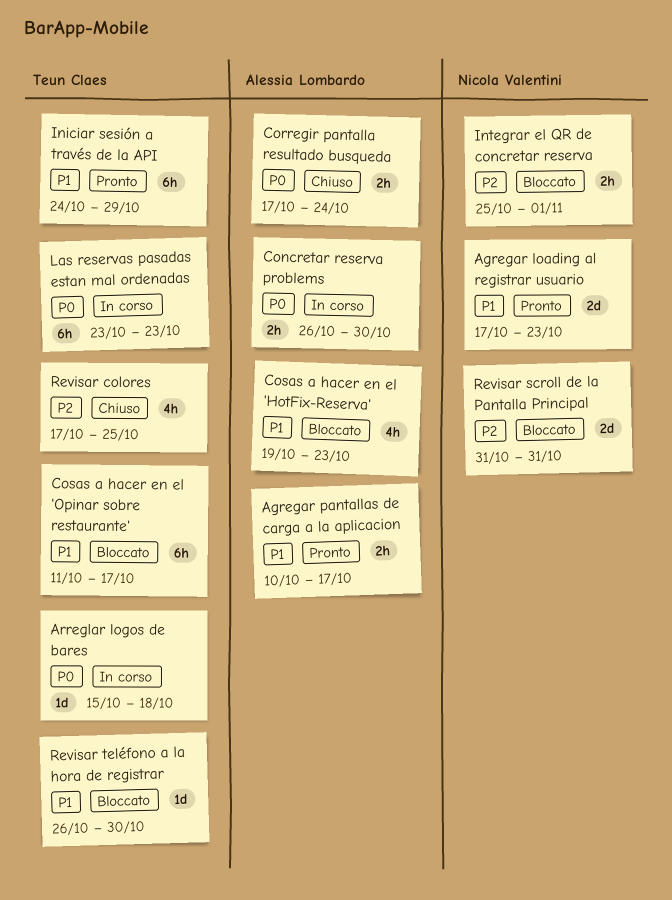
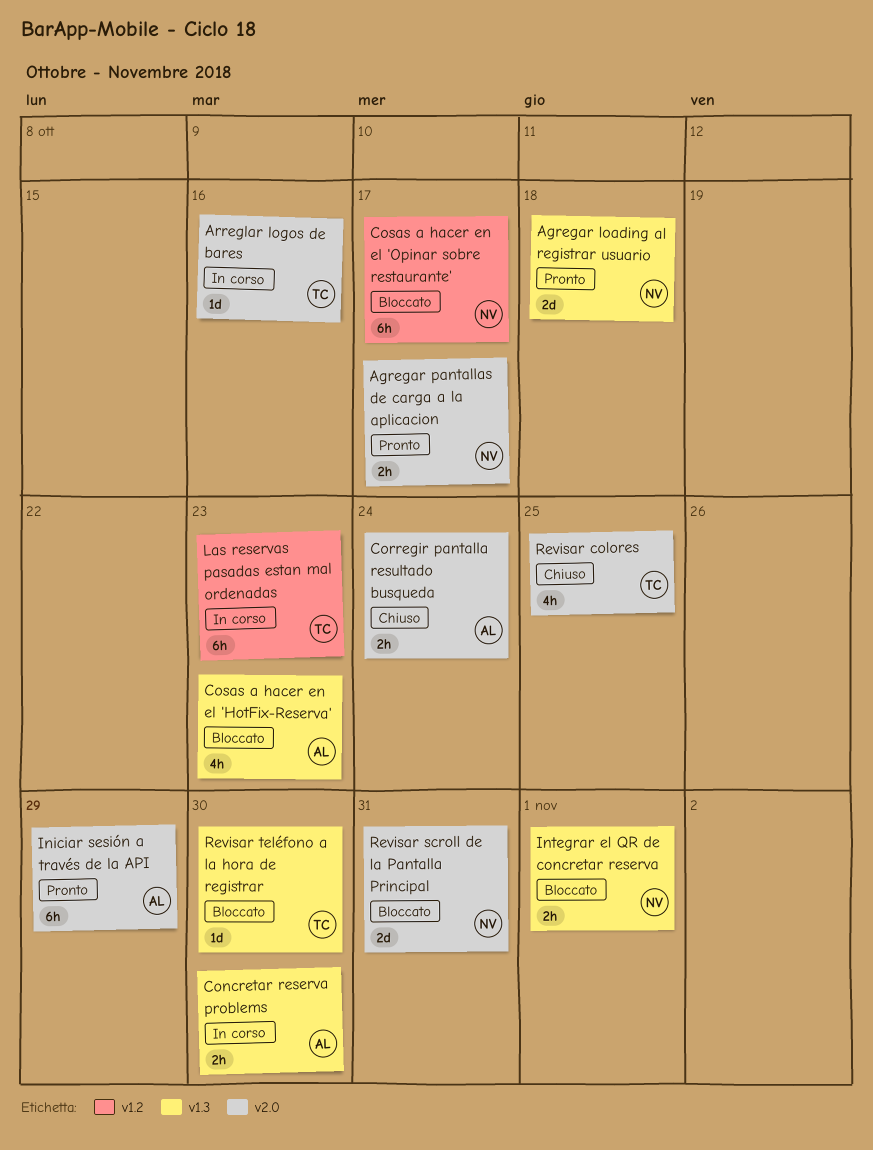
Agregar loading al registrar usuario, due: Oct 23 -> Oct 18
Agregar pantallas de carga a la aplicacion, owner: Alessia Lombardo -> Nicola Valentini
Arreglar logos de bares, due: Oct 18 -> Oct 16
Cosas a hacer en el 'Opinar sobre restaurante', owner: Teun Claes -> Nicola Valentini
Iniciar sesión a través de la API, owner: Teun Claes -> Alessia Lombardo

